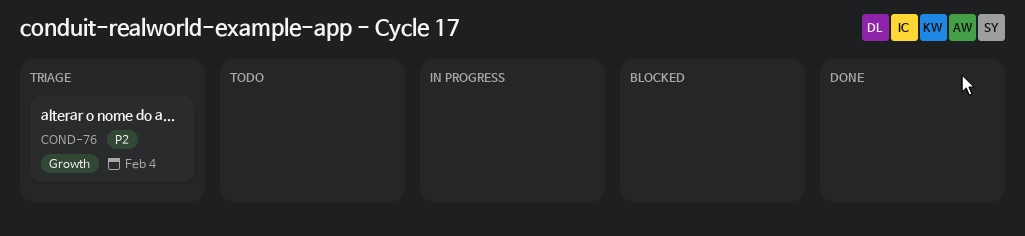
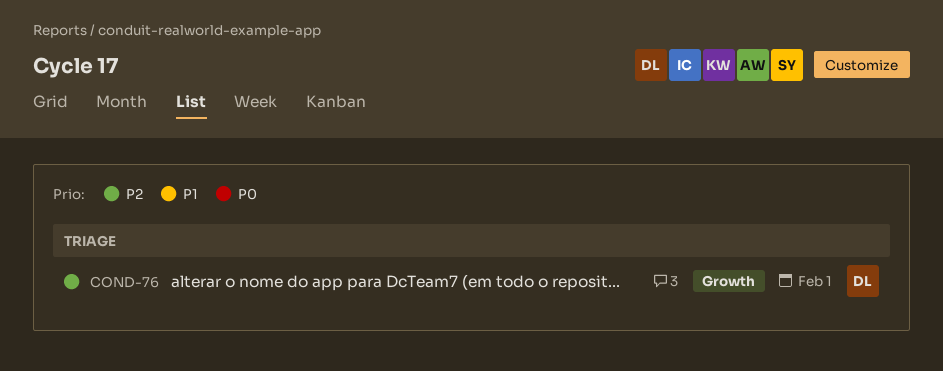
COND-76, due: Feb 4 -> Feb 1

